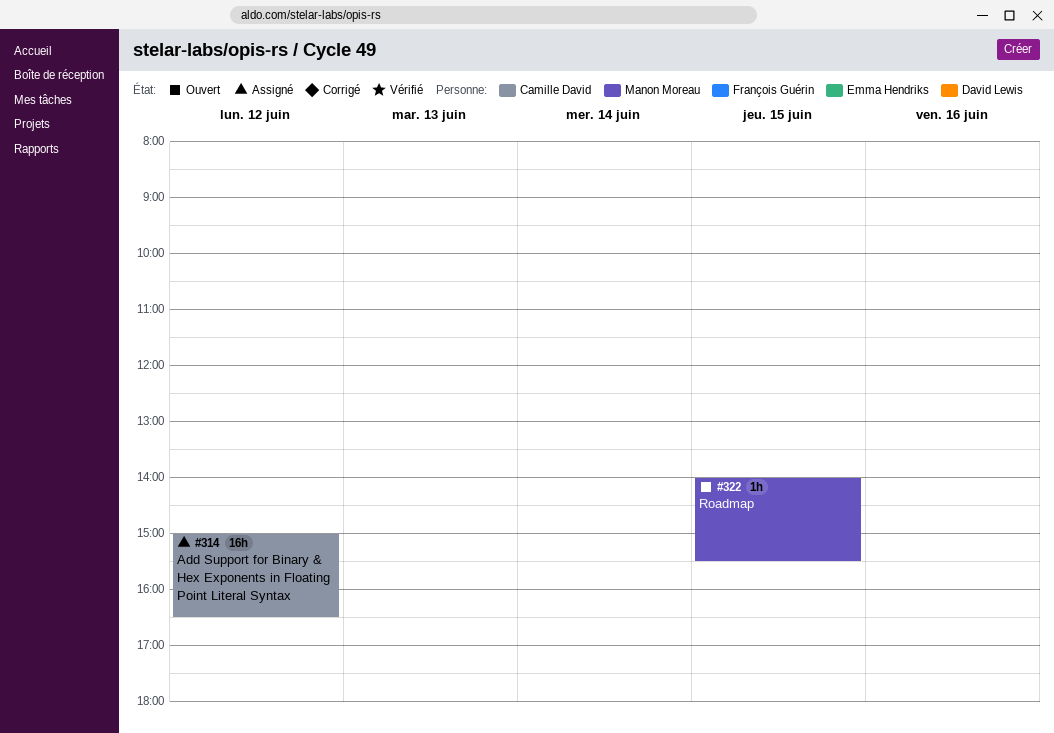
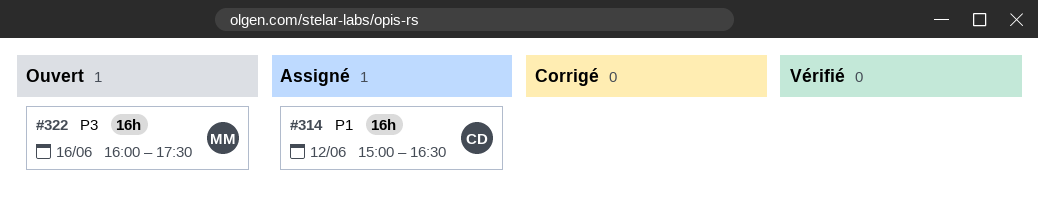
#322, estimate: 1h -> 16h
#322, day: Jun 15 -> Jun 16
#322, begins: 14:00 -> 16:00
#322, ends: 15:30 -> 17:30

